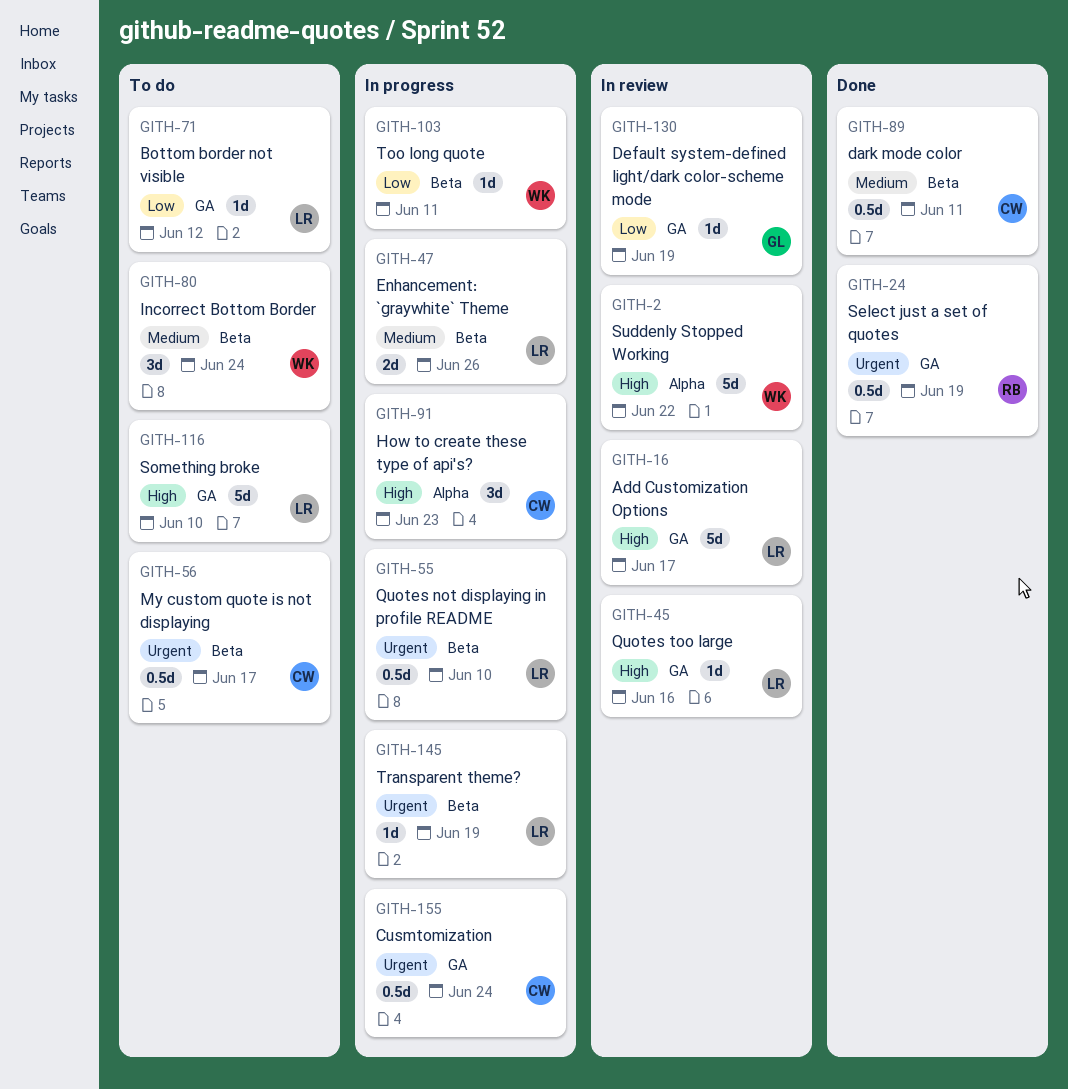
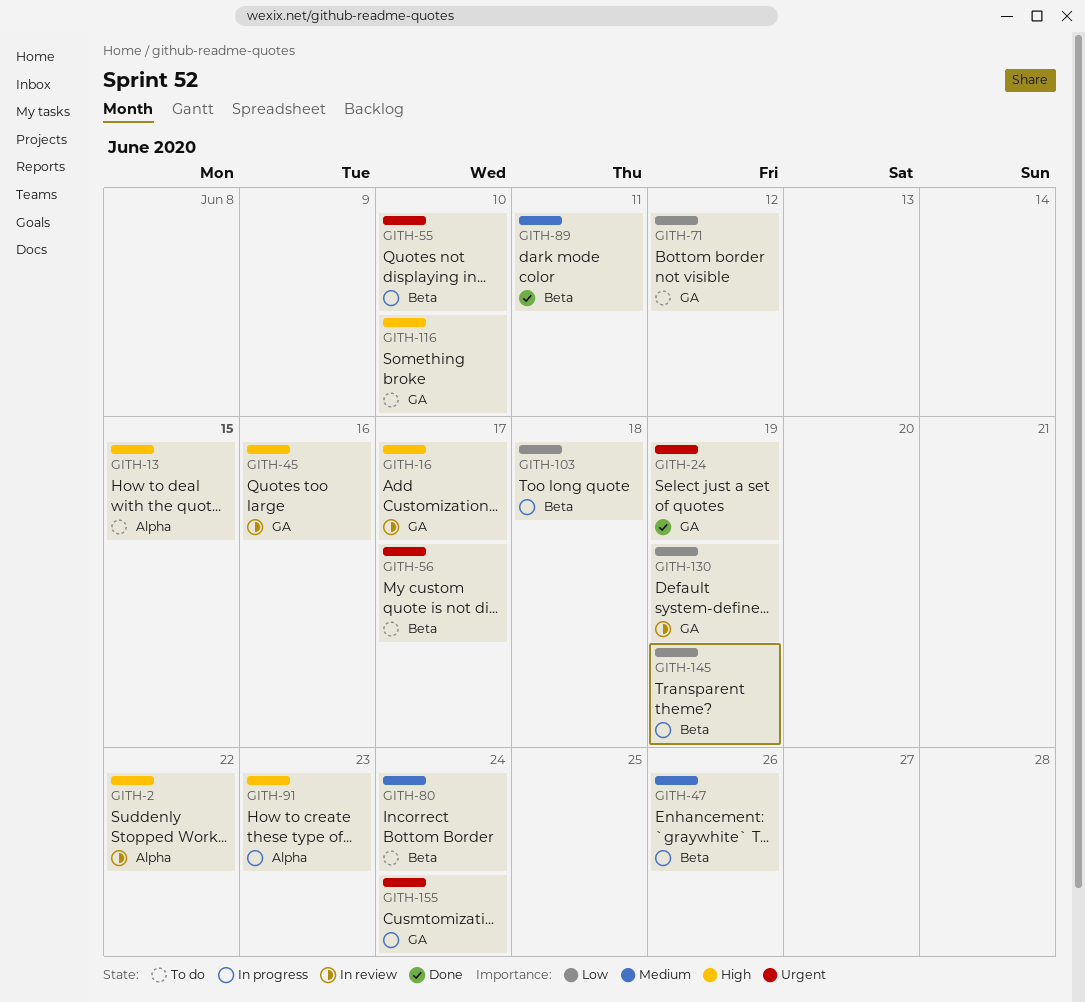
GITH-13: none -> present
GITH-103, due: Jun 11 -> Jun 18
GITH-145, priority: Urgent -> Low

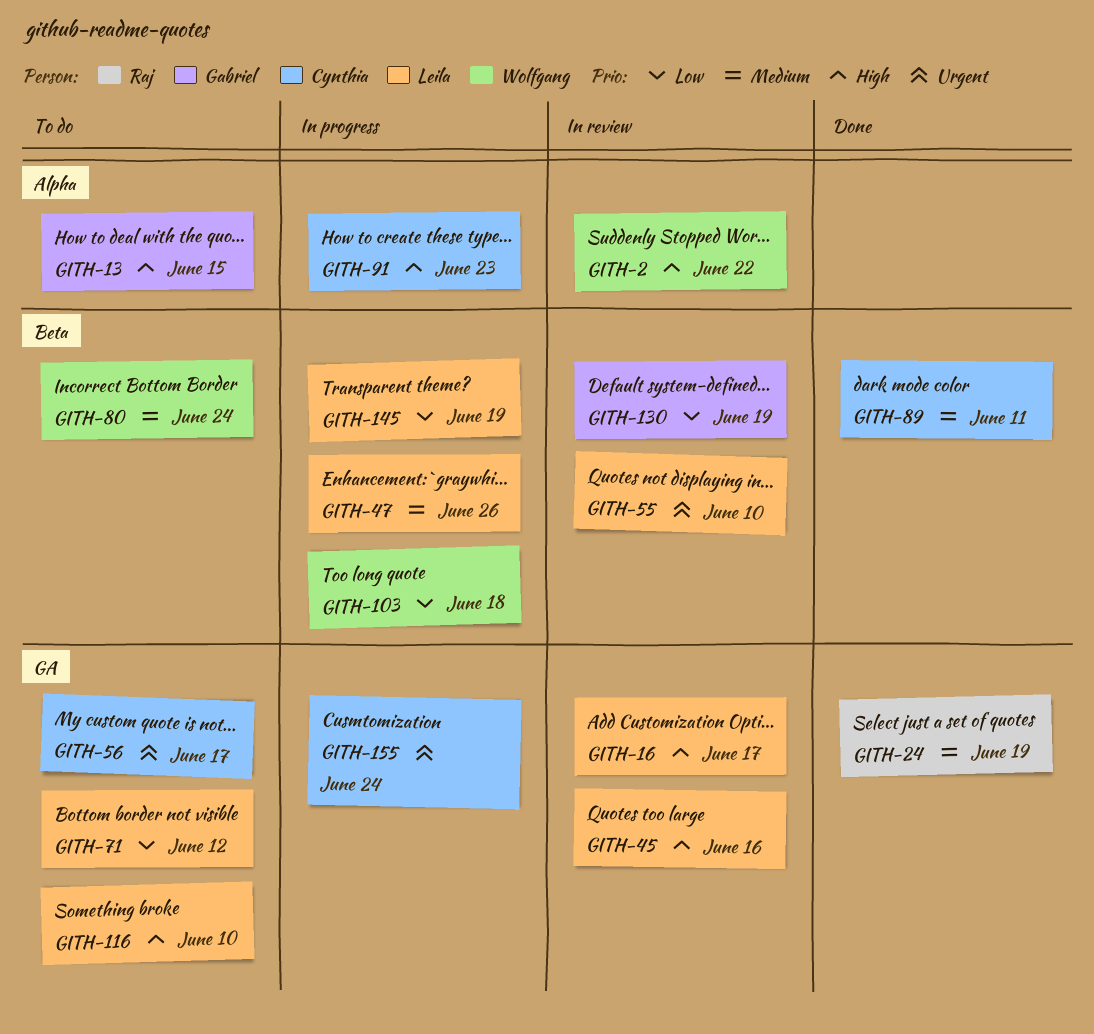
GITH-24, priority: Urgent -> Medium
GITH-55, status: In progress -> In review
GITH-56, label: Beta -> GA
GITH-130, label: GA -> Beta

